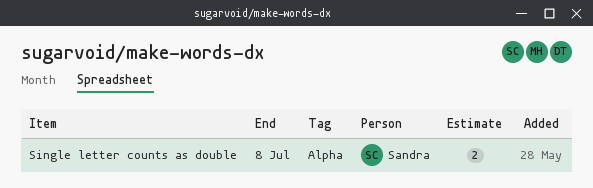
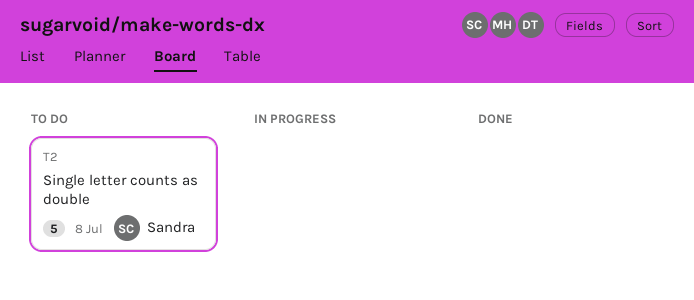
Single letter counts as double, estimate: 2 -> 5

